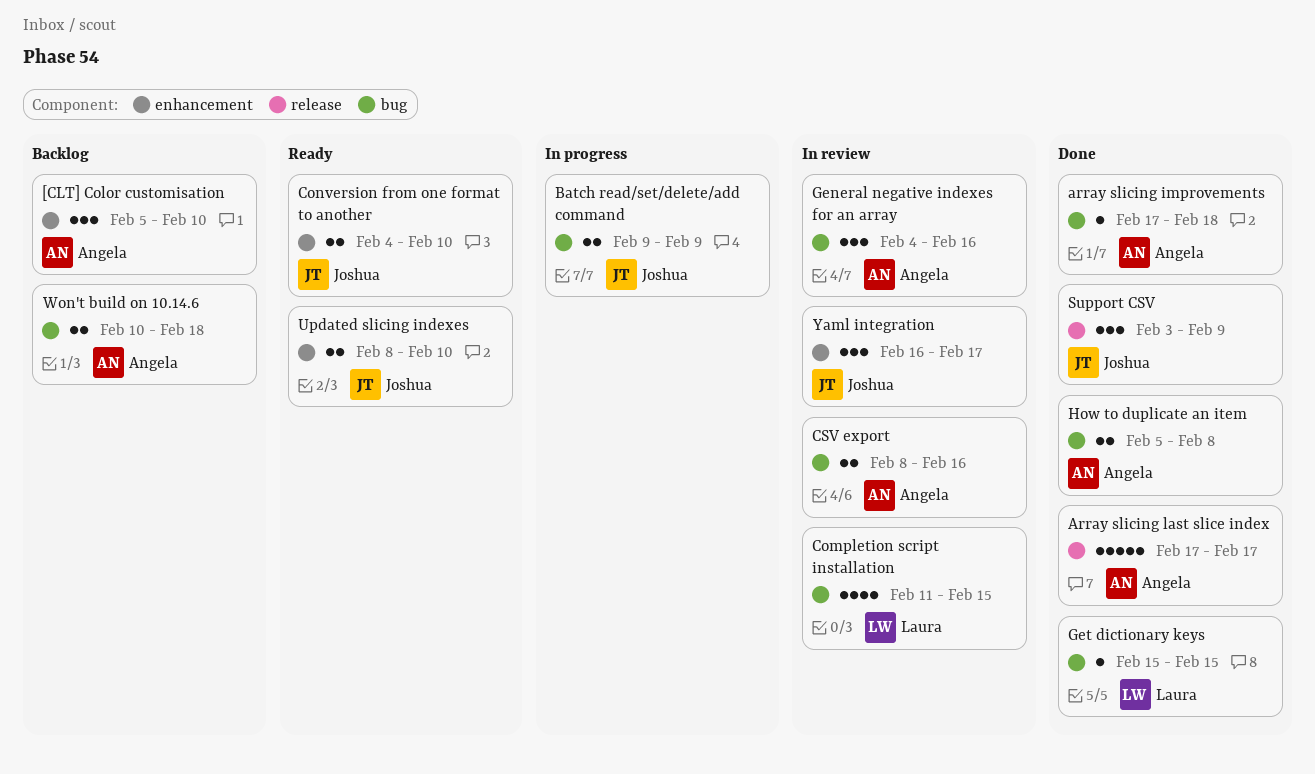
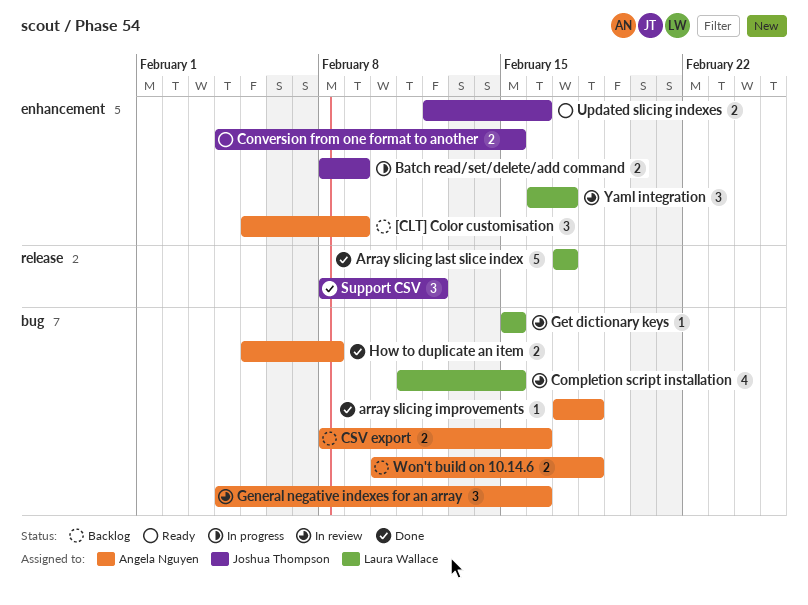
[CLT] Color customisation, due: Feb 10 -> Feb 9
Array slicing last slice index, owner: Angela Nguyen -> Laura Wallace
Batch read/set/delete/add command, label: bug -> enhancement
Batch read/set/delete/add command, start: Feb 9 -> Feb 8
Conversion from one format to another, due: Feb 10 -> Feb 15
CSV export, status: In review -> Backlog
Get dictionary keys, status: Done -> In review
Support CSV, start: Feb 3 -> Feb 8
Support CSV, due: Feb 9 -> Feb 12
Updated slicing indexes, start: Feb 8 -> Feb 12
Updated slicing indexes, due: Feb 10 -> Feb 16
Yaml integration, owner: Joshua Thompson -> Laura Wallace

